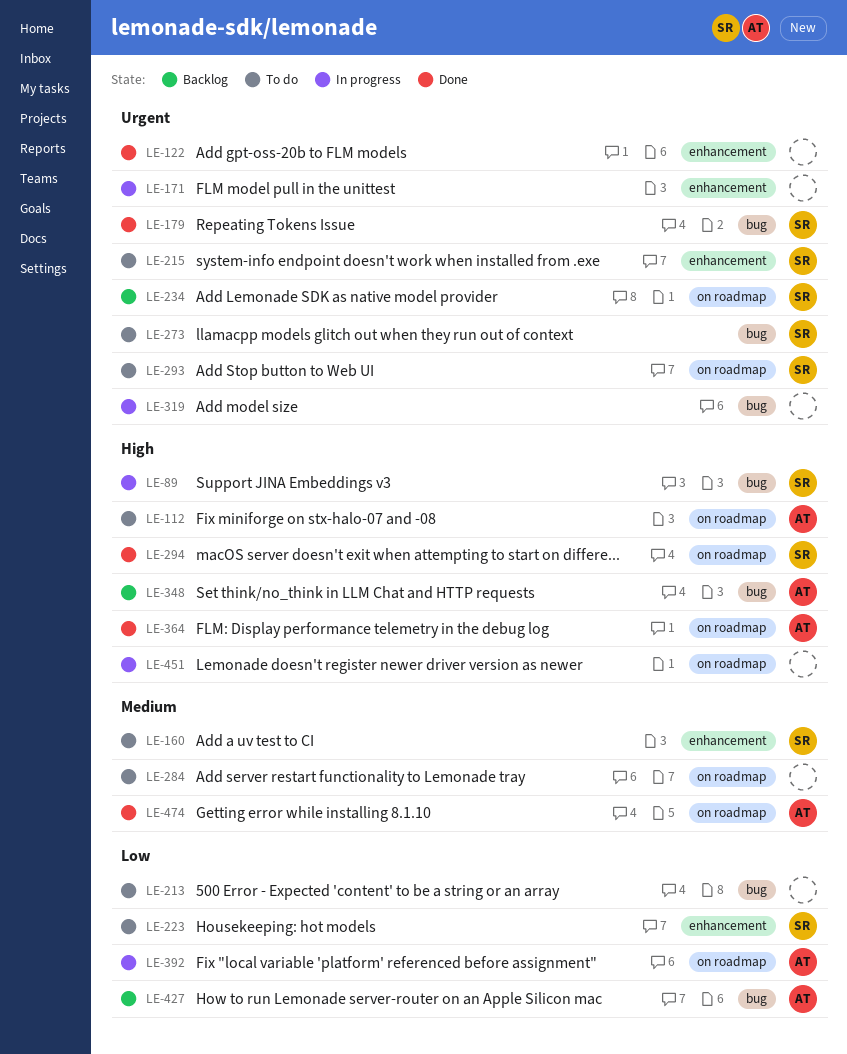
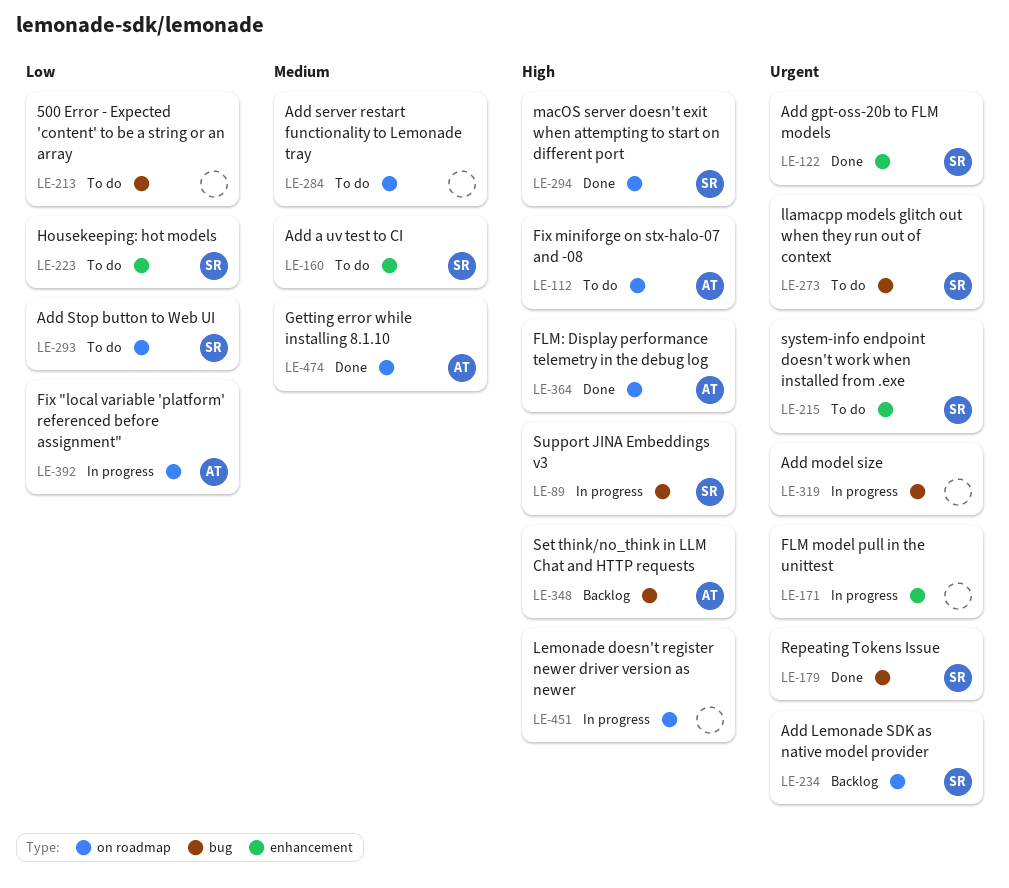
LE-122, owner: none -> SR
LE-293, priority: Urgent -> Low
LE-427: present -> none

